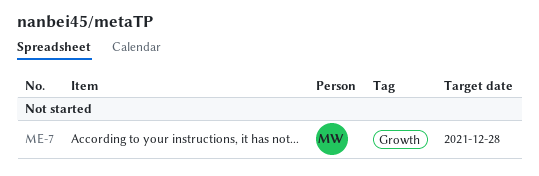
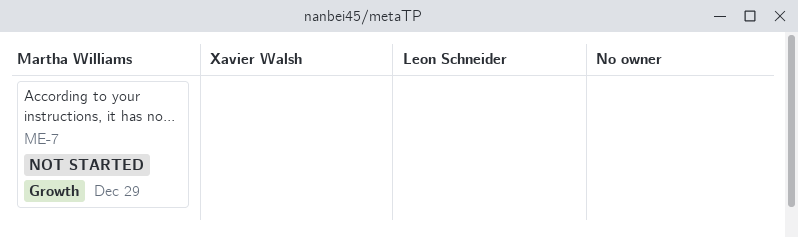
ME-7, due: Dec 28 -> Dec 29

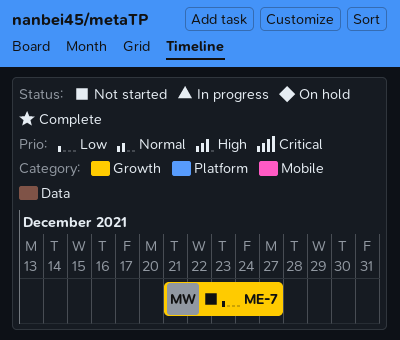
ME-7, due: Dec 29 -> Dec 27

